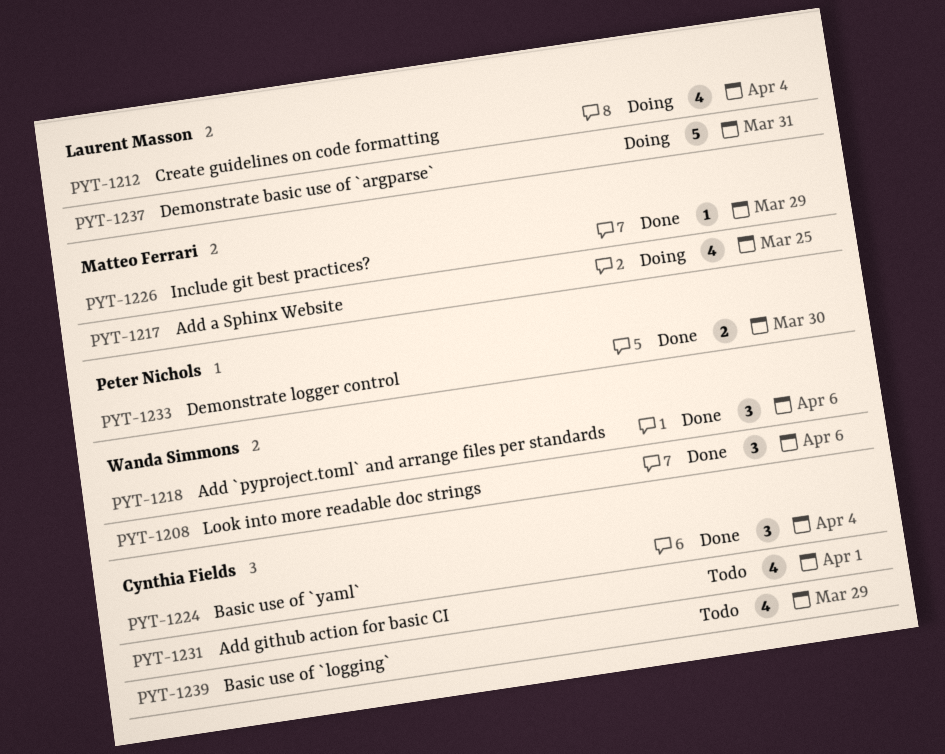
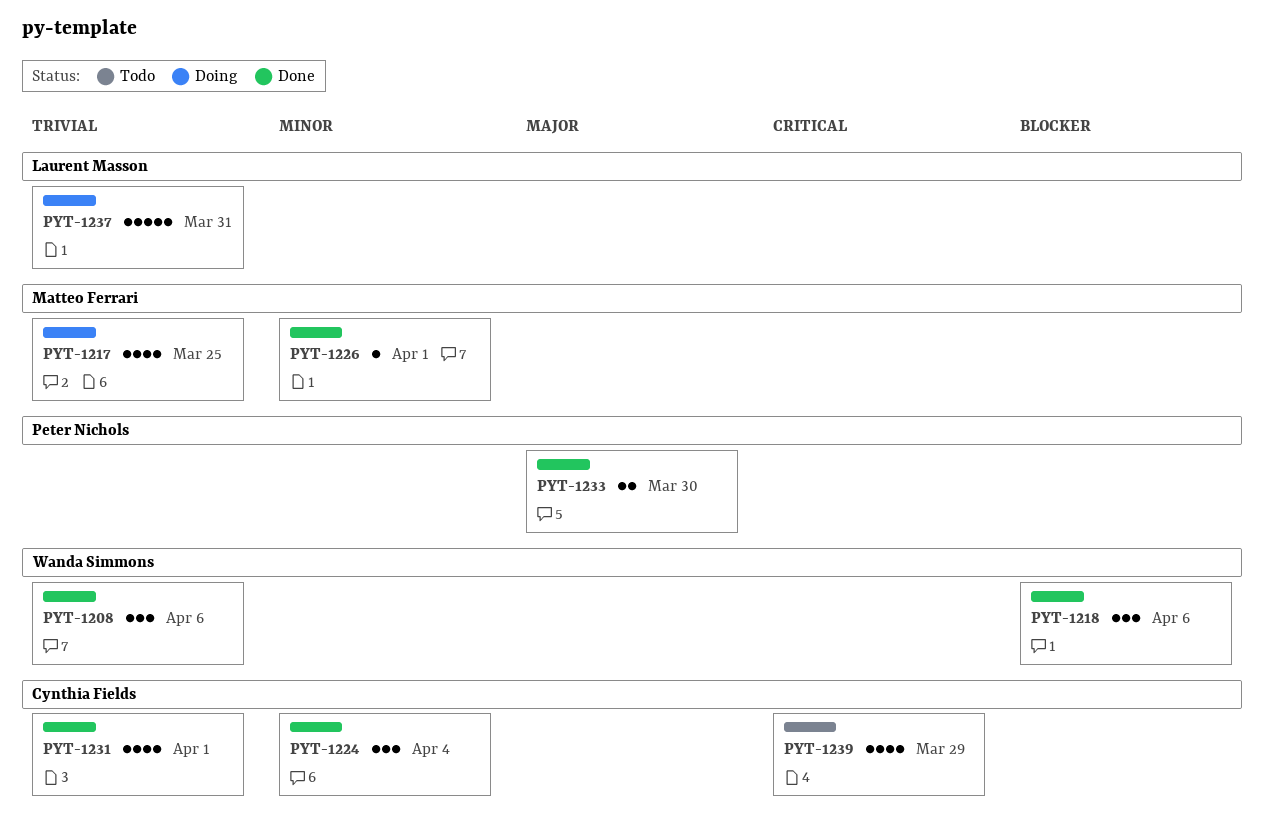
PYT-1212: present -> none
PYT-1226, due: Mar 29 -> Apr 1
PYT-1231, status: Todo -> Done

